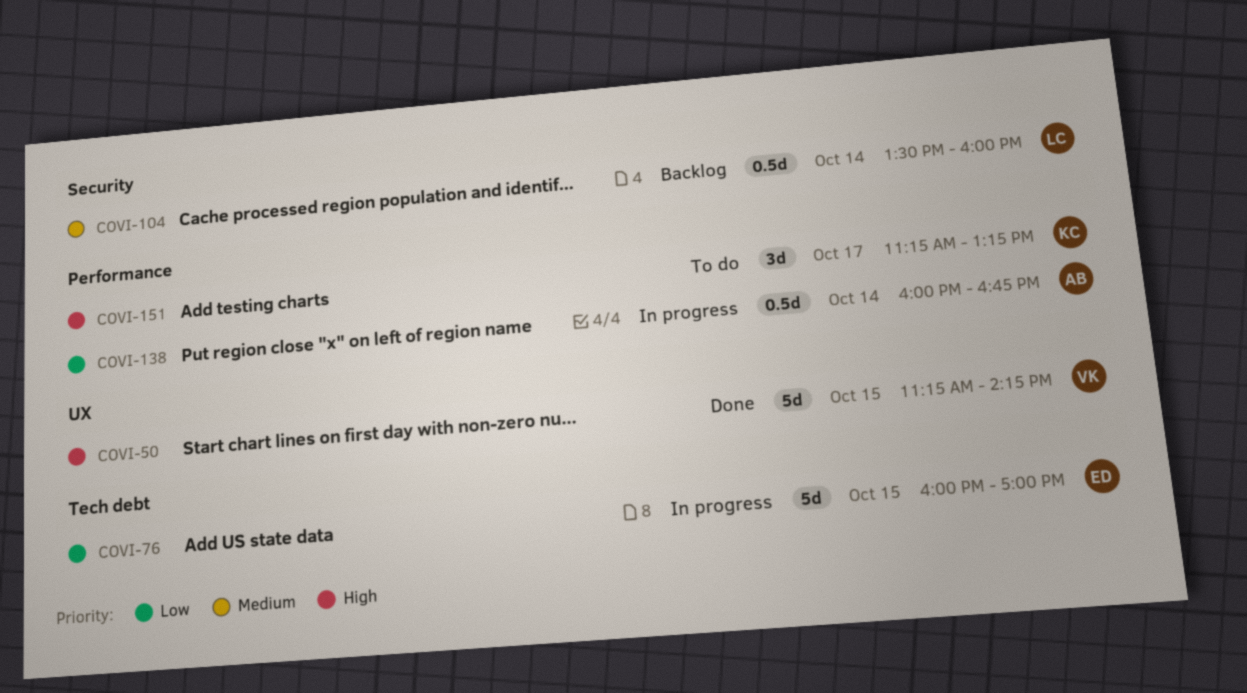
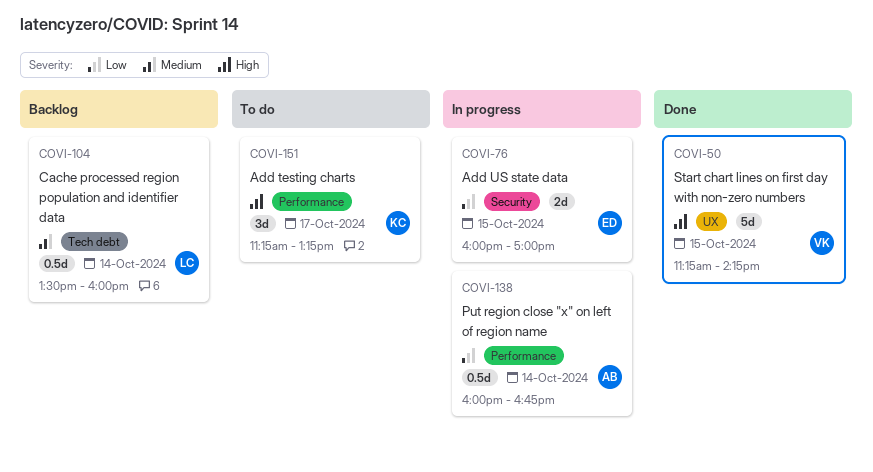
COVI-76, label: Tech debt -> Security
COVI-76, estimate: 5d -> 2d
COVI-104, label: Security -> Tech debt

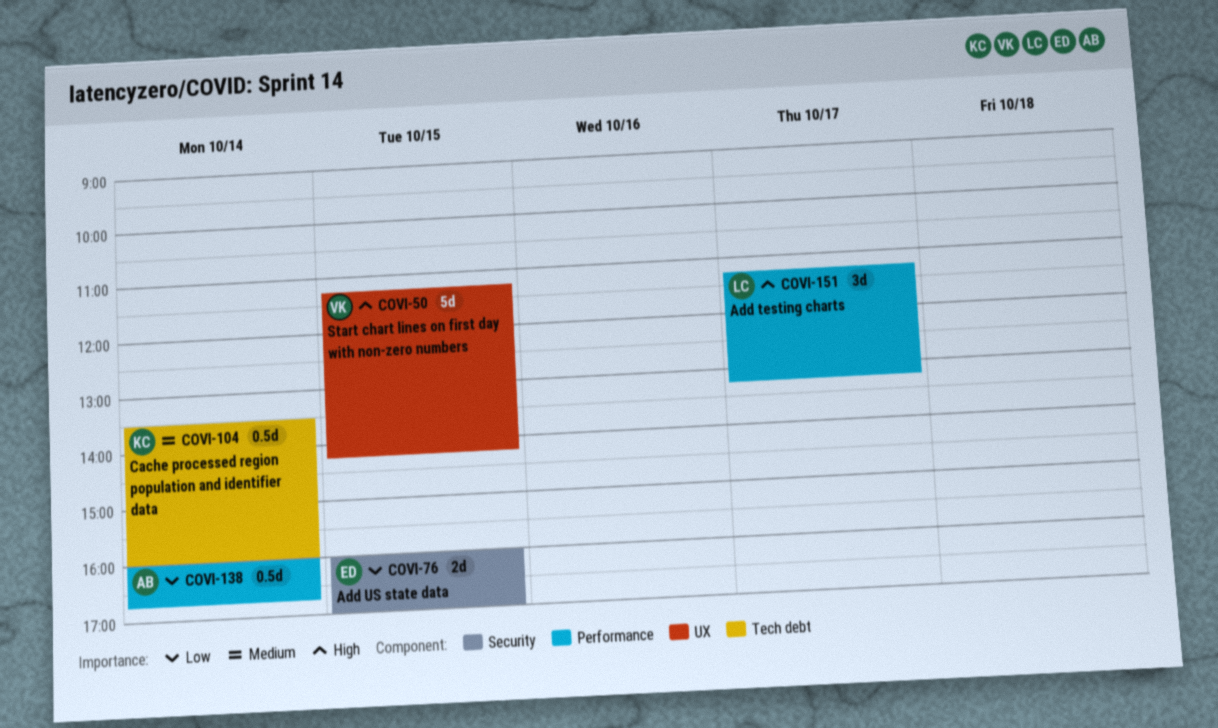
COVI-104, owner: LC -> KC
COVI-151, owner: KC -> LC

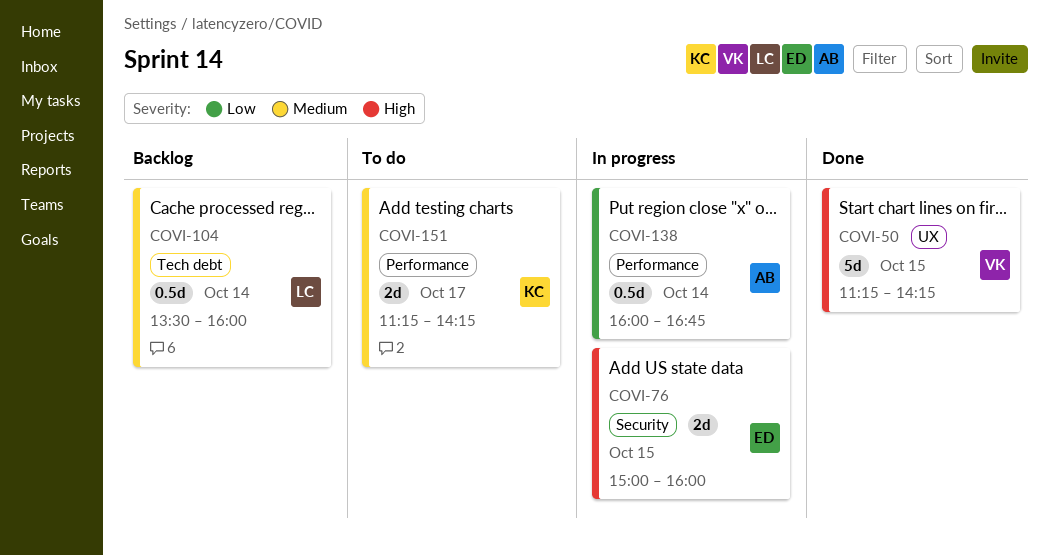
COVI-76, priority: Low -> High
COVI-76, begins: 16:00 -> 15:00
COVI-76, ends: 17:00 -> 16:00
COVI-104, owner: KC -> LC
COVI-151, owner: LC -> KC
COVI-151, priority: High -> Medium
COVI-151, estimate: 3d -> 2d
COVI-151, ends: 13:15 -> 14:15

